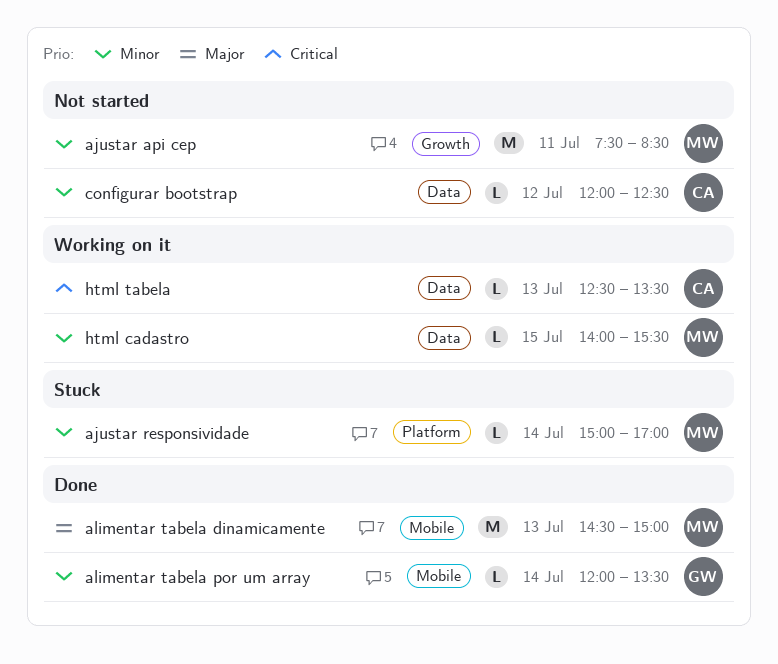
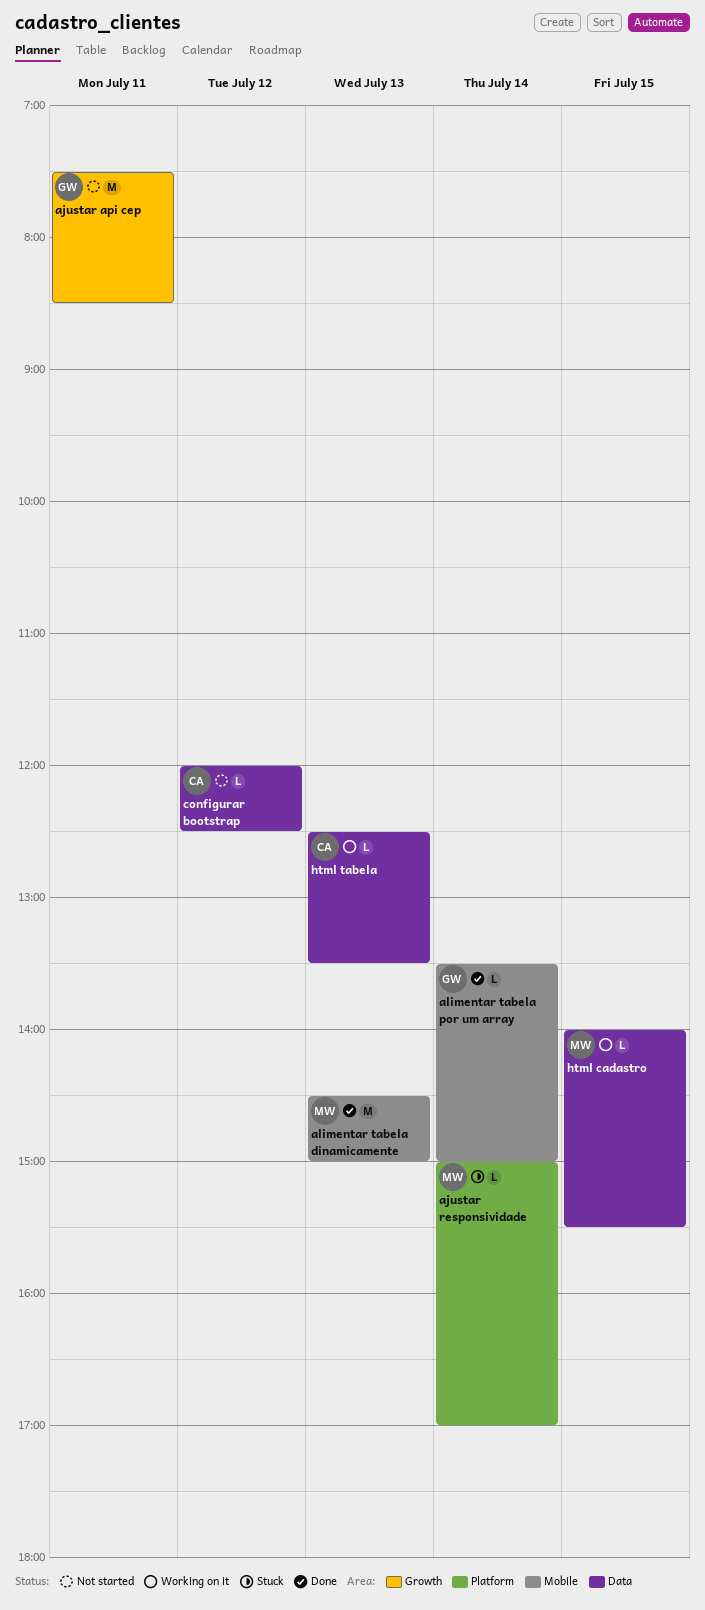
ajustar api cep, owner: MW -> GW
alimentar tabela por um array, begins: 12:00 -> 13:30
alimentar tabela por um array, ends: 13:30 -> 15:00

